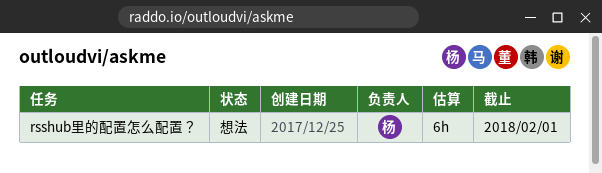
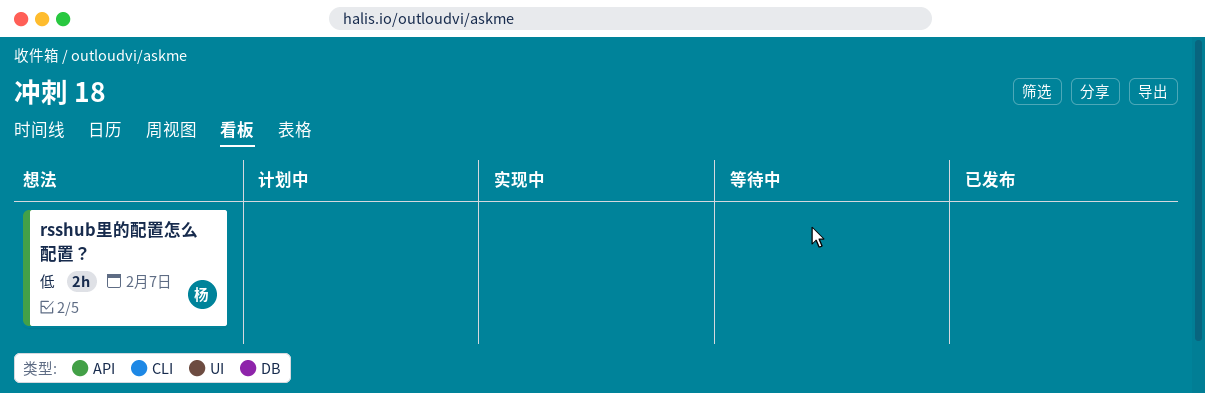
rsshub里的配置怎么配置？, estimate: 6h -> 2h
rsshub里的配置怎么配置？, due: Feb 1 -> Feb 7

